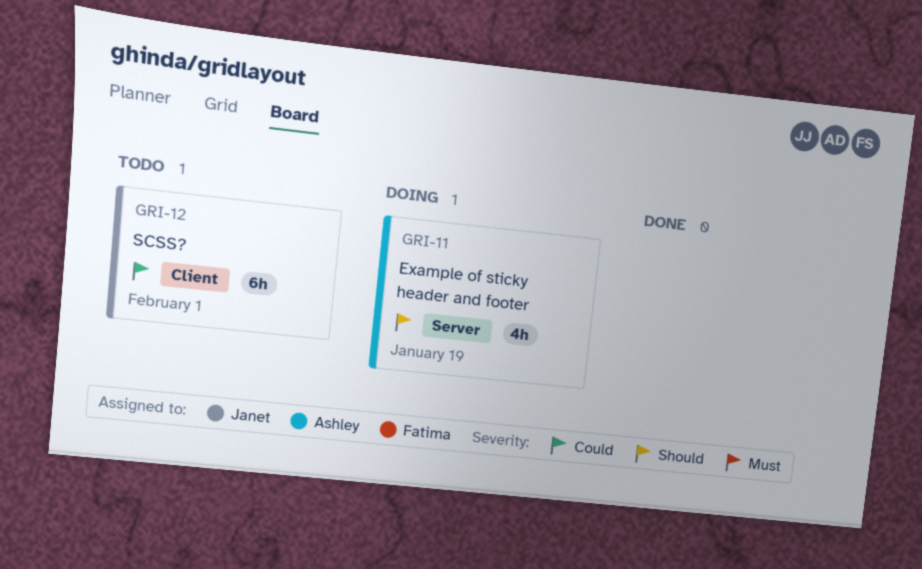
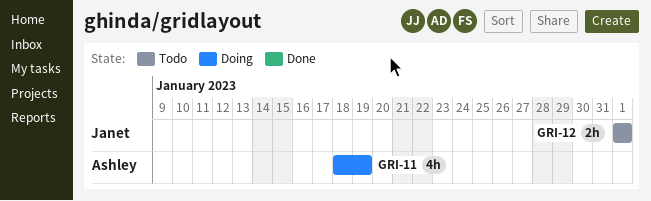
GRI-12, estimate: 6h -> 2h

